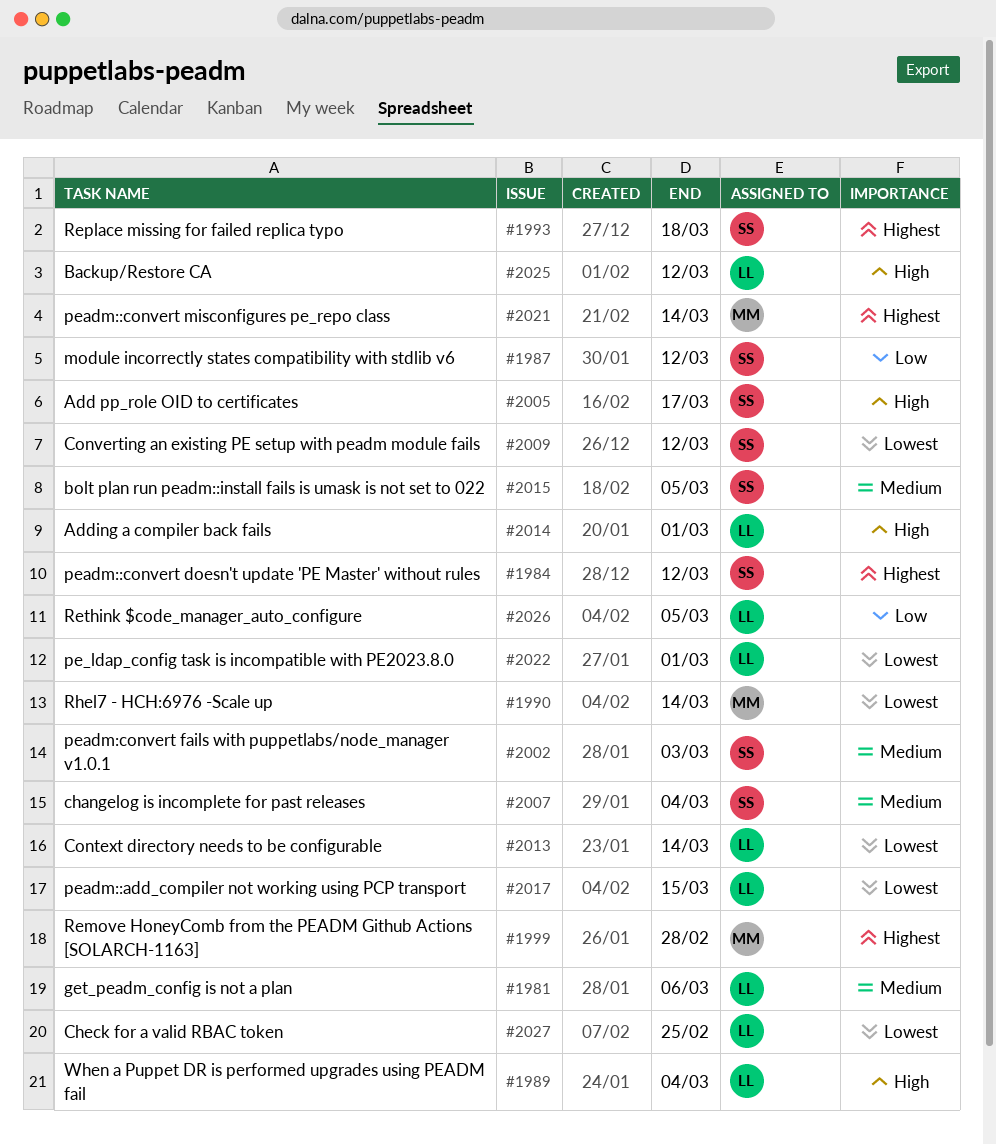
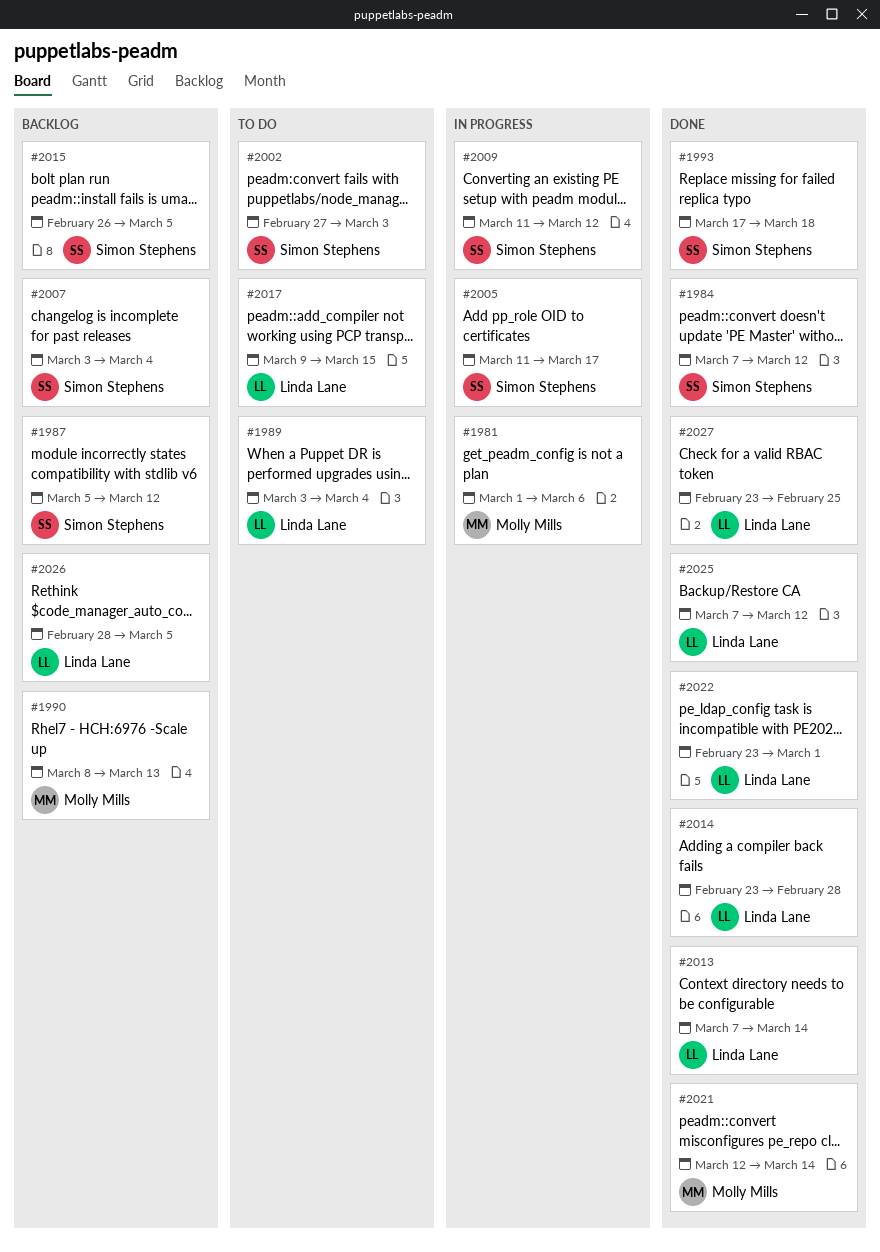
#1981, owner: Linda Lane -> Molly Mills
#1990, due: Mar 14 -> Mar 13
#1999: present -> none
#2014, due: Mar 1 -> Feb 28

